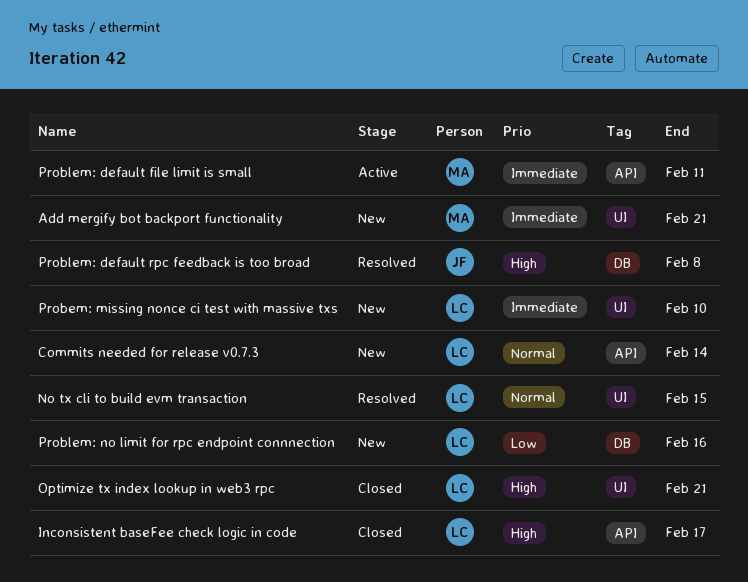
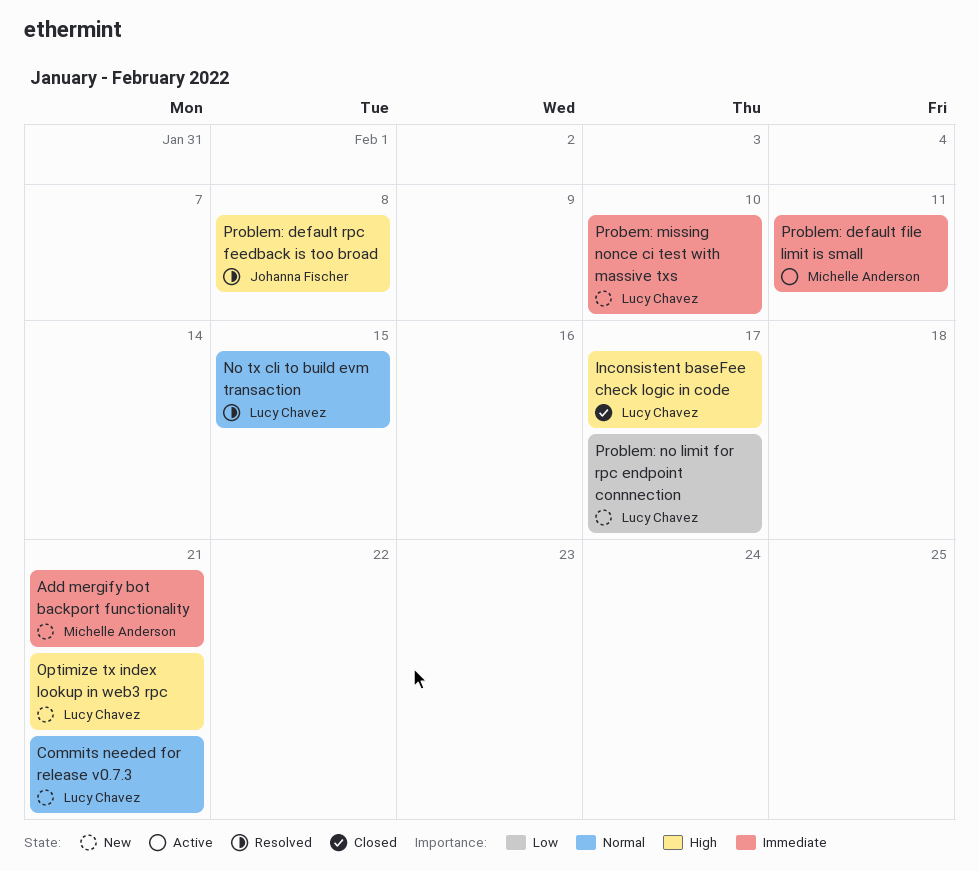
Commits needed for release v0.7.3, due: Feb 14 -> Feb 21
Optimize tx index lookup in web3 rpc, status: Closed -> New
Problem: no limit for rpc endpoint connnection, due: Feb 16 -> Feb 17

